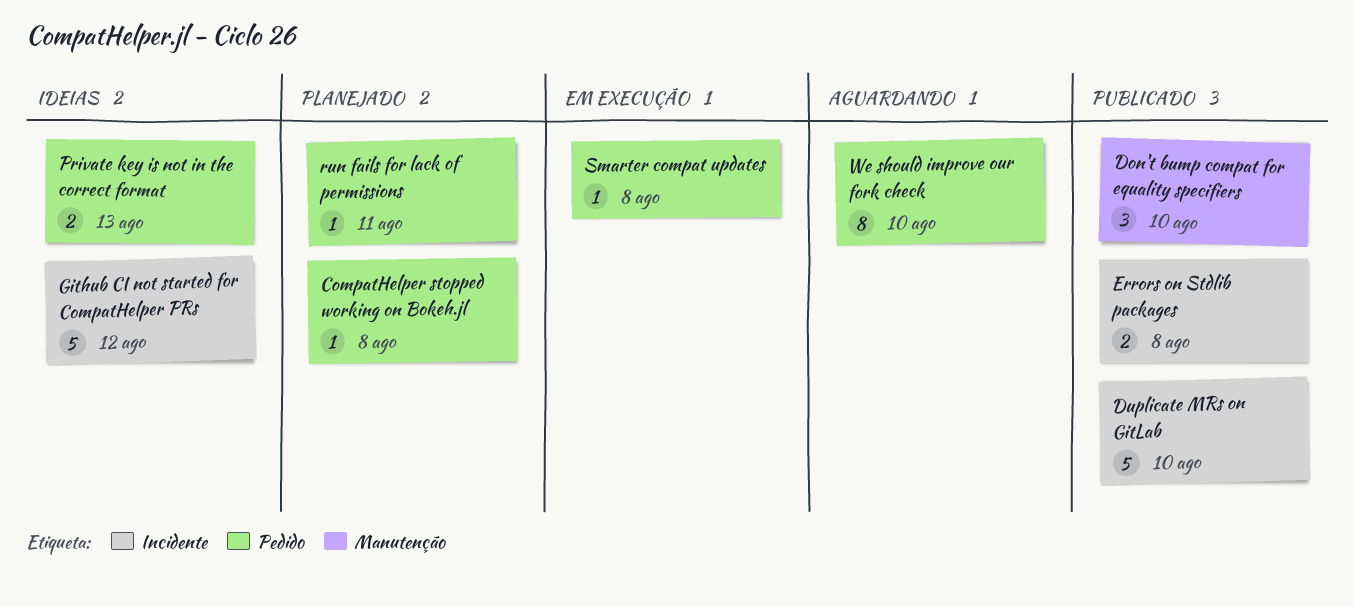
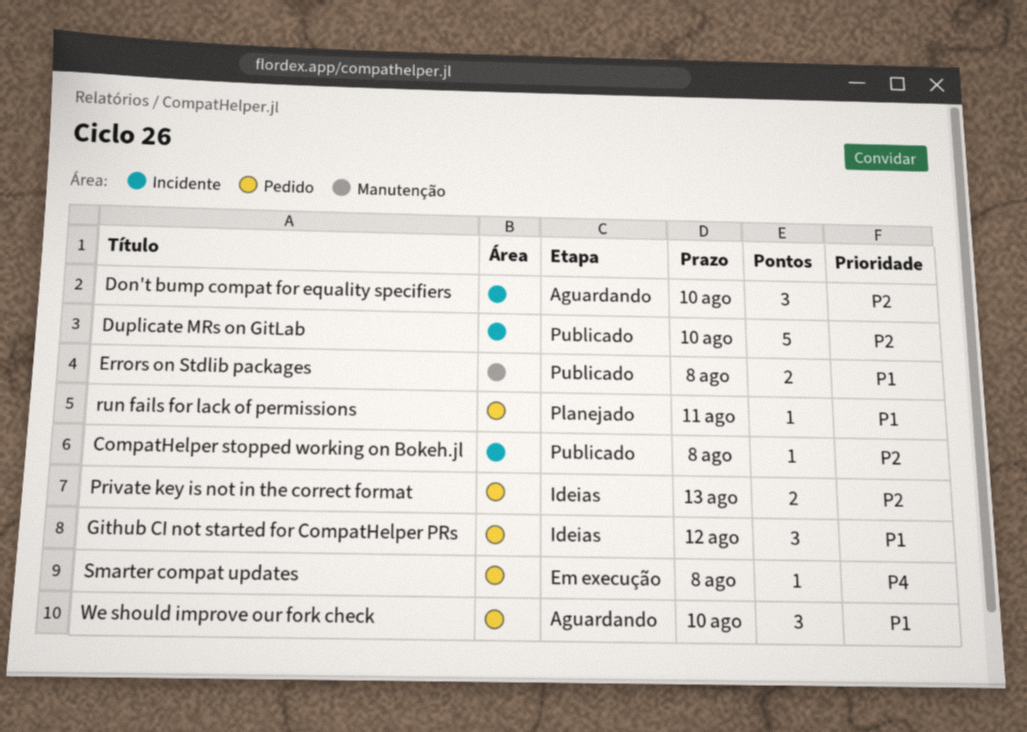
CompatHelper stopped working on Bokeh.jl, status: Planejado -> Publicado
CompatHelper stopped working on Bokeh.jl, label: Pedido -> Incidente
Don't bump compat for equality specifiers, status: Publicado -> Aguardando
Don't bump compat for equality specifiers, label: Manutenção -> Incidente
Errors on Stdlib packages, label: Incidente -> Manutenção
Github CI not started for CompatHelper PRs, label: Incidente -> Pedido
Github CI not started for CompatHelper PRs, estimate: 5 -> 3
We should improve our fork check, estimate: 8 -> 3

